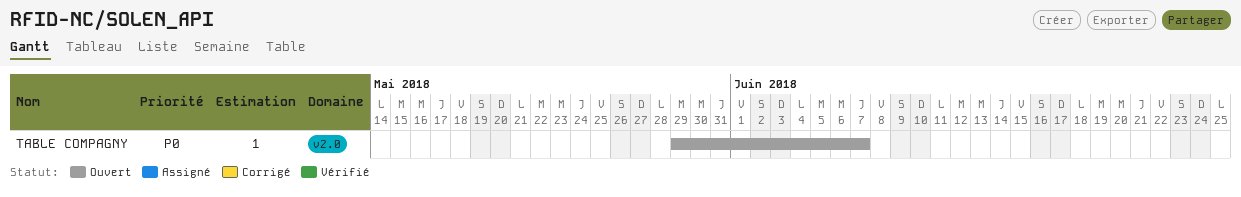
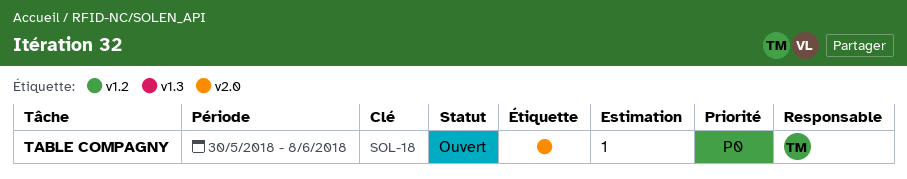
TABLE COMPAGNY, start: May 29 -> May 30
TABLE COMPAGNY, due: Jun 7 -> Jun 8

